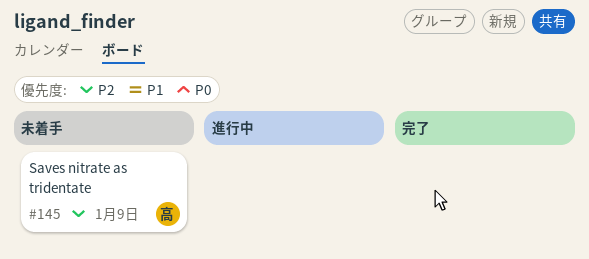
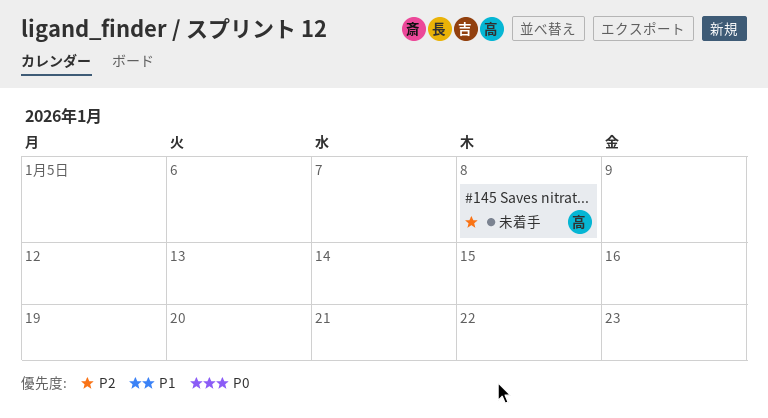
#145, due: Jan 9 -> Jan 8

